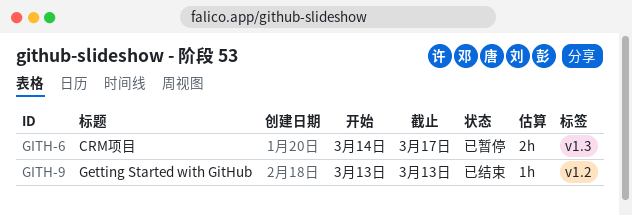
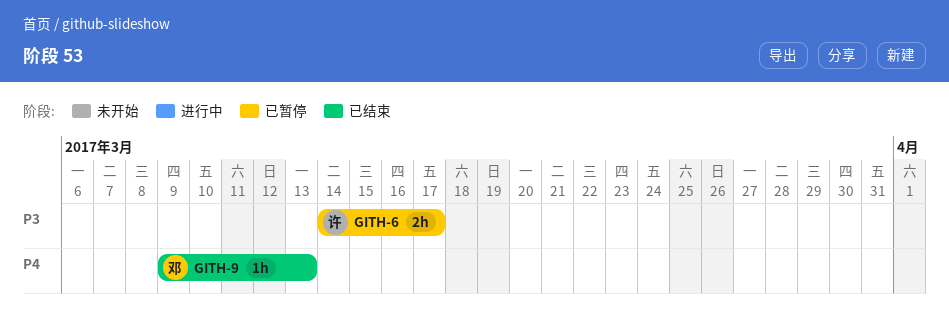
GITH-9, start: Mar 13 -> Mar 9

